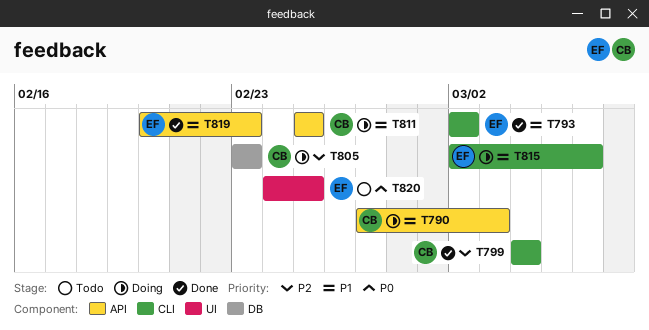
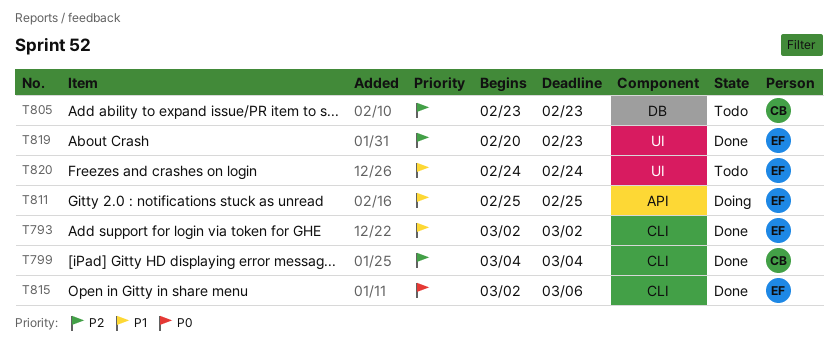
T790: present -> none
T805, status: Doing -> Todo
T811, owner: CB -> EF
T815, status: Doing -> Done
T815, priority: P1 -> P0
T819, priority: P1 -> P2
T819, label: API -> UI
T820, priority: P0 -> P1
T820, due: Feb 25 -> Feb 24

